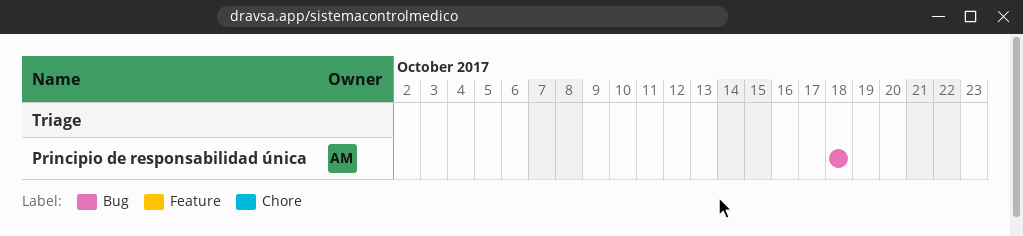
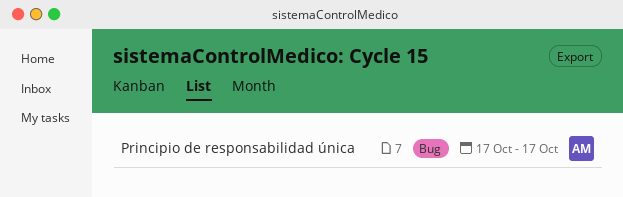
Principio de responsabilidad única, start: Oct 18 -> Oct 17
Principio de responsabilidad única, due: Oct 18 -> Oct 17

